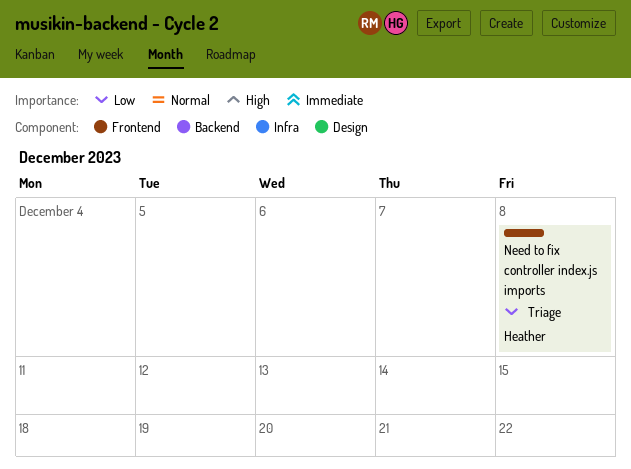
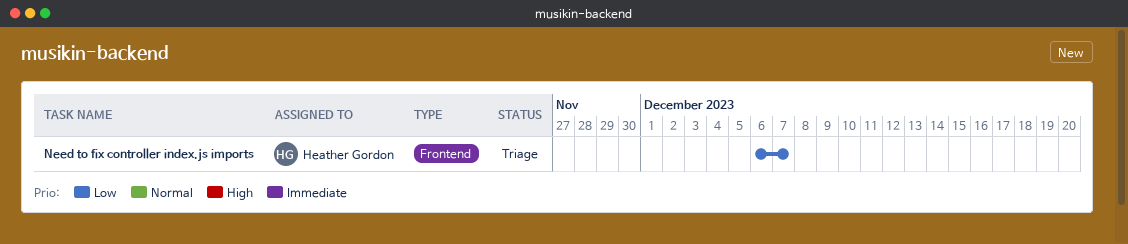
Need to fix controller index.js imports, due: Dec 8 -> Dec 7

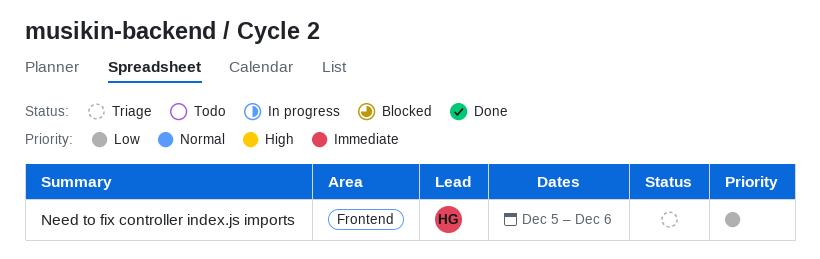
Need to fix controller index.js imports, start: Dec 6 -> Dec 5
Need to fix controller index.js imports, due: Dec 7 -> Dec 6

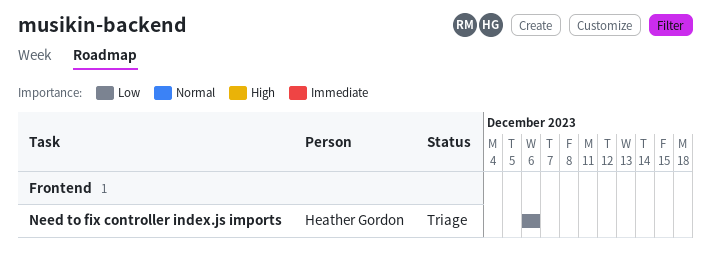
Need to fix controller index.js imports, start: Dec 5 -> Dec 6

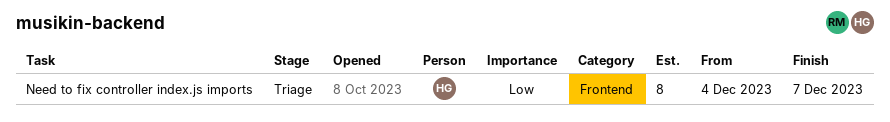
Need to fix controller index.js imports, start: Dec 6 -> Dec 4
Need to fix controller index.js imports, due: Dec 6 -> Dec 7

